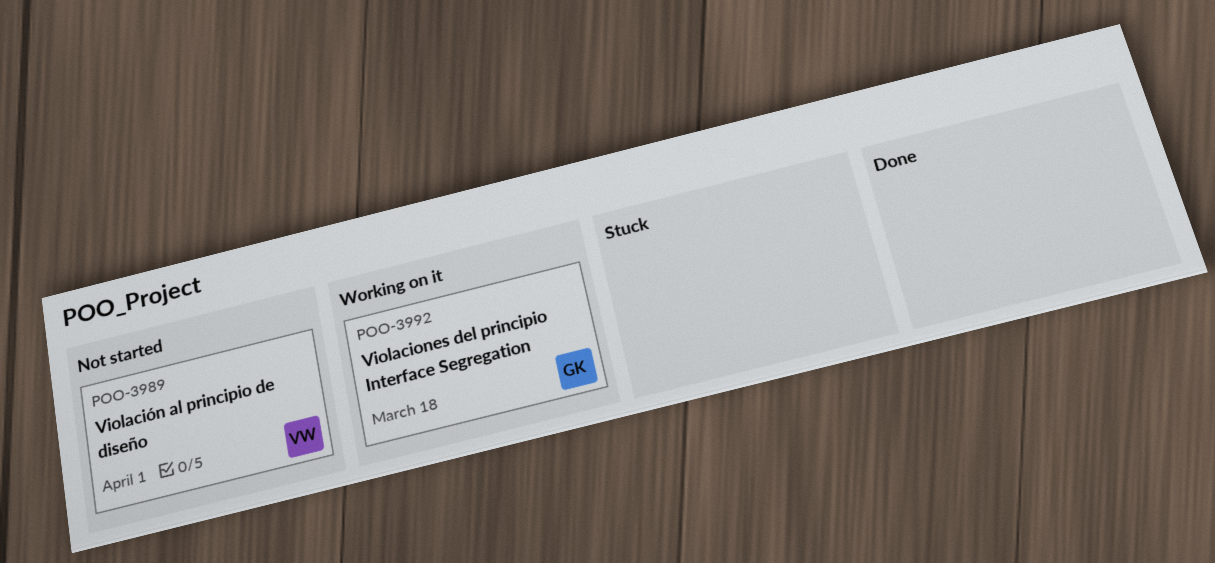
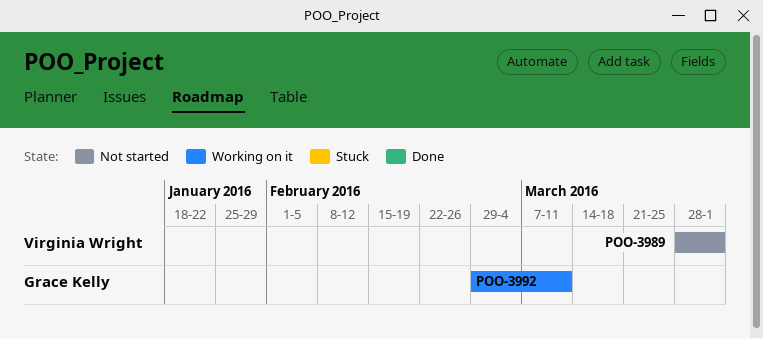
POO-3992, due: Mar 18 -> Mar 11

